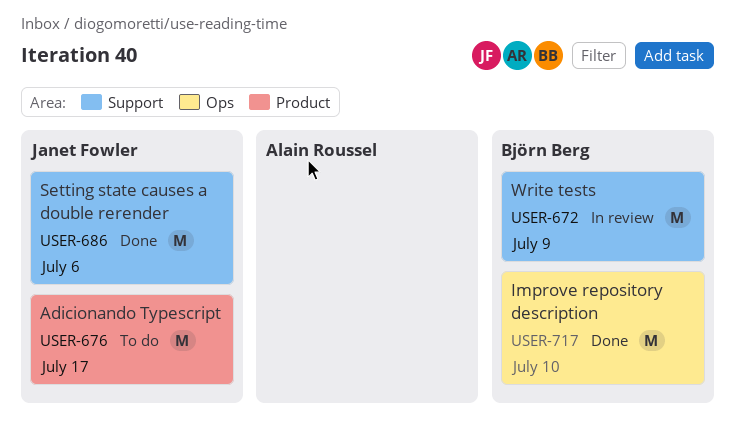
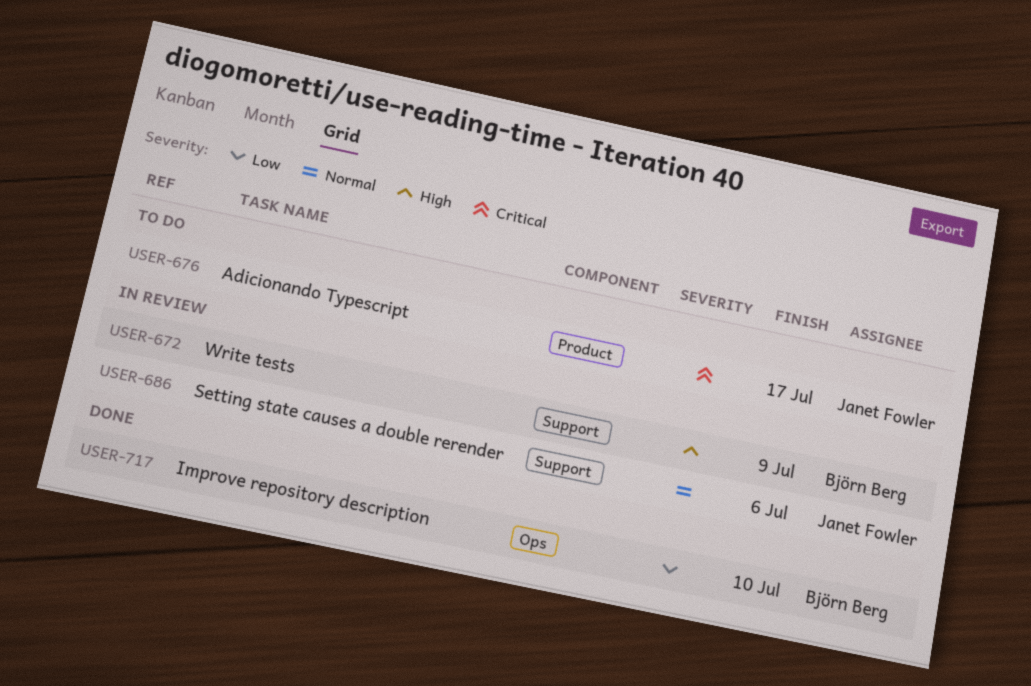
USER-686, status: Done -> In review

